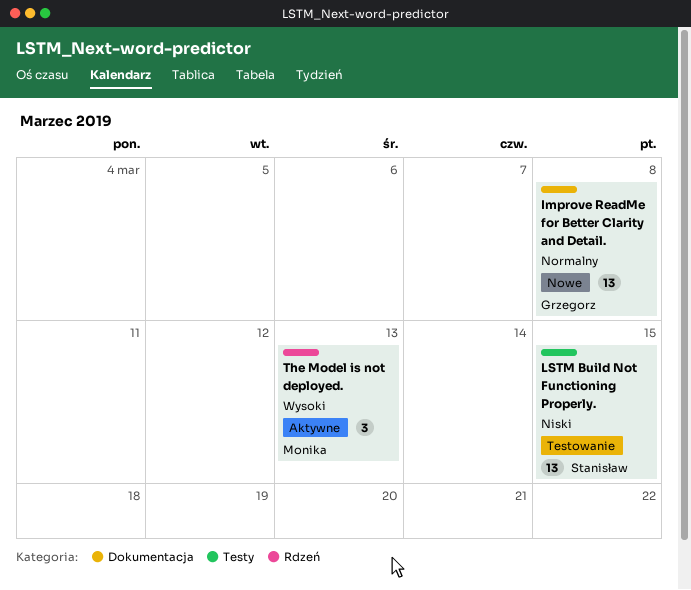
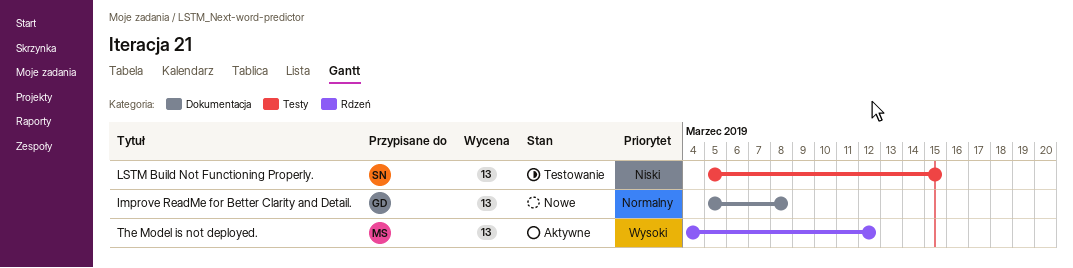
The Model is not deployed., estimate: 3 -> 13
The Model is not deployed., due: Mar 13 -> Mar 12

